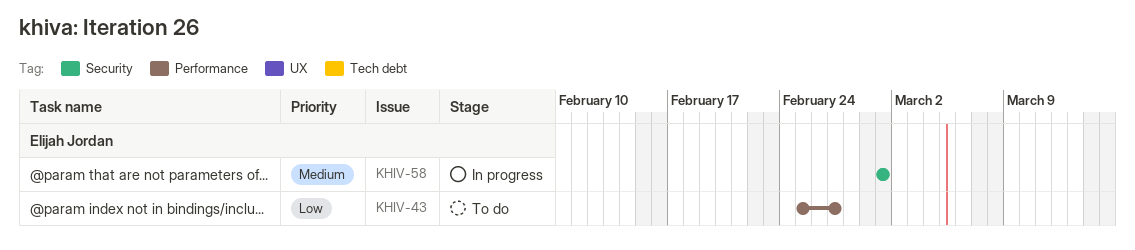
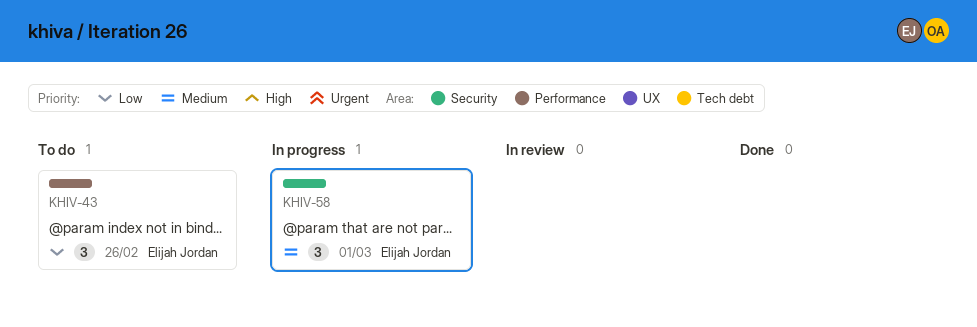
KHIV-43, due: Feb 27 -> Feb 26

